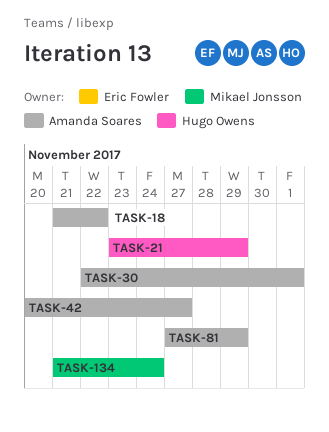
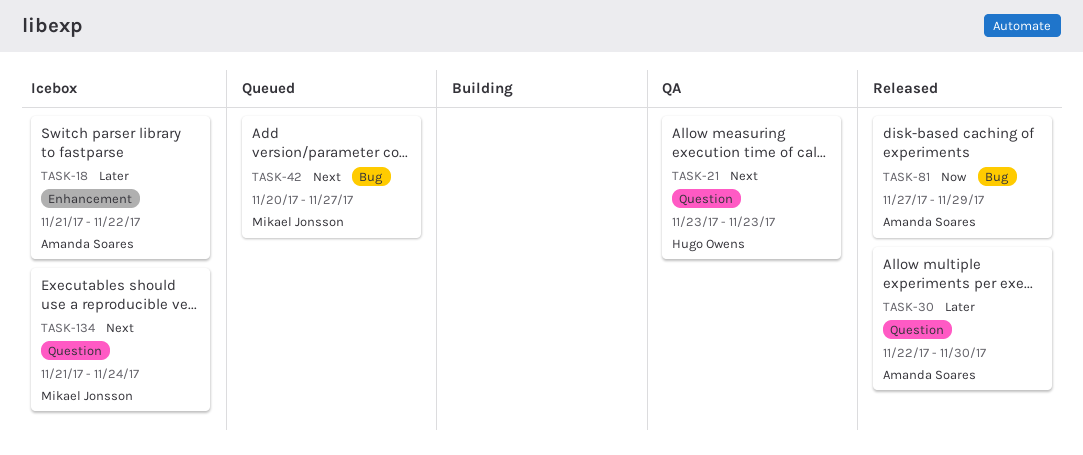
TASK-21, due: Nov 29 -> Nov 23
TASK-30, due: Dec 1 -> Nov 30
TASK-42, owner: Amanda Soares -> Mikael Jonsson

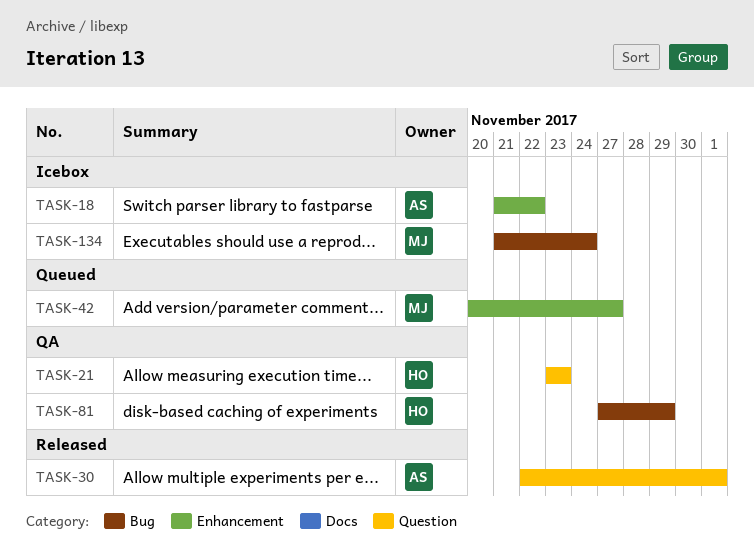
TASK-30, due: Nov 30 -> Dec 1
TASK-42, label: Bug -> Enhancement
TASK-81, status: Released -> QA
TASK-81, owner: Amanda Soares -> Hugo Owens
TASK-134, label: Question -> Bug

